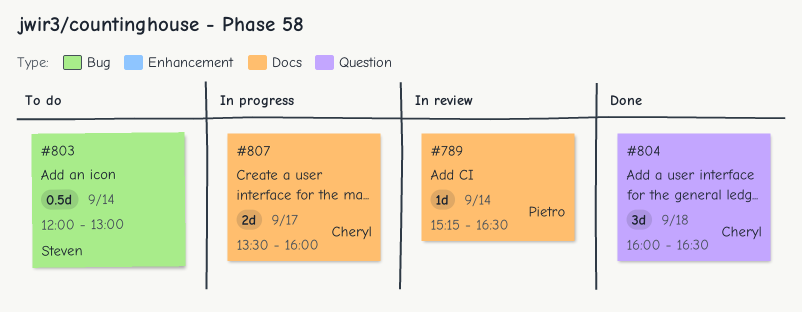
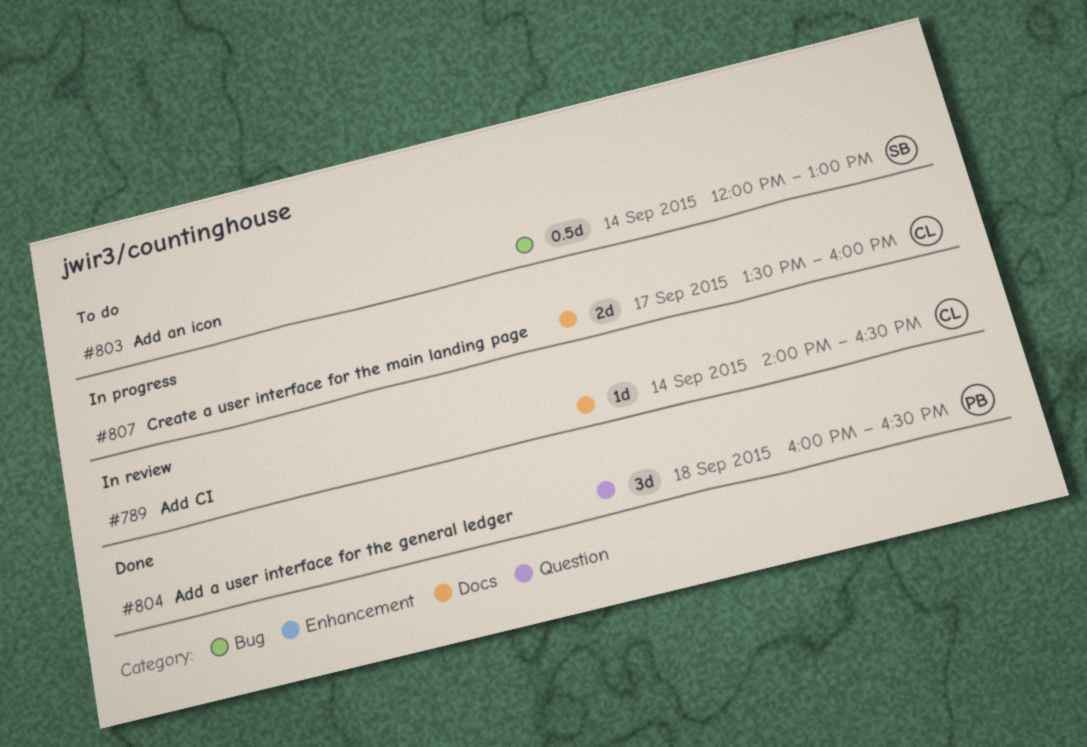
#789, owner: Pietro -> Cheryl
#789, begins: 15:15 -> 14:00
#804, owner: Cheryl -> Pietro

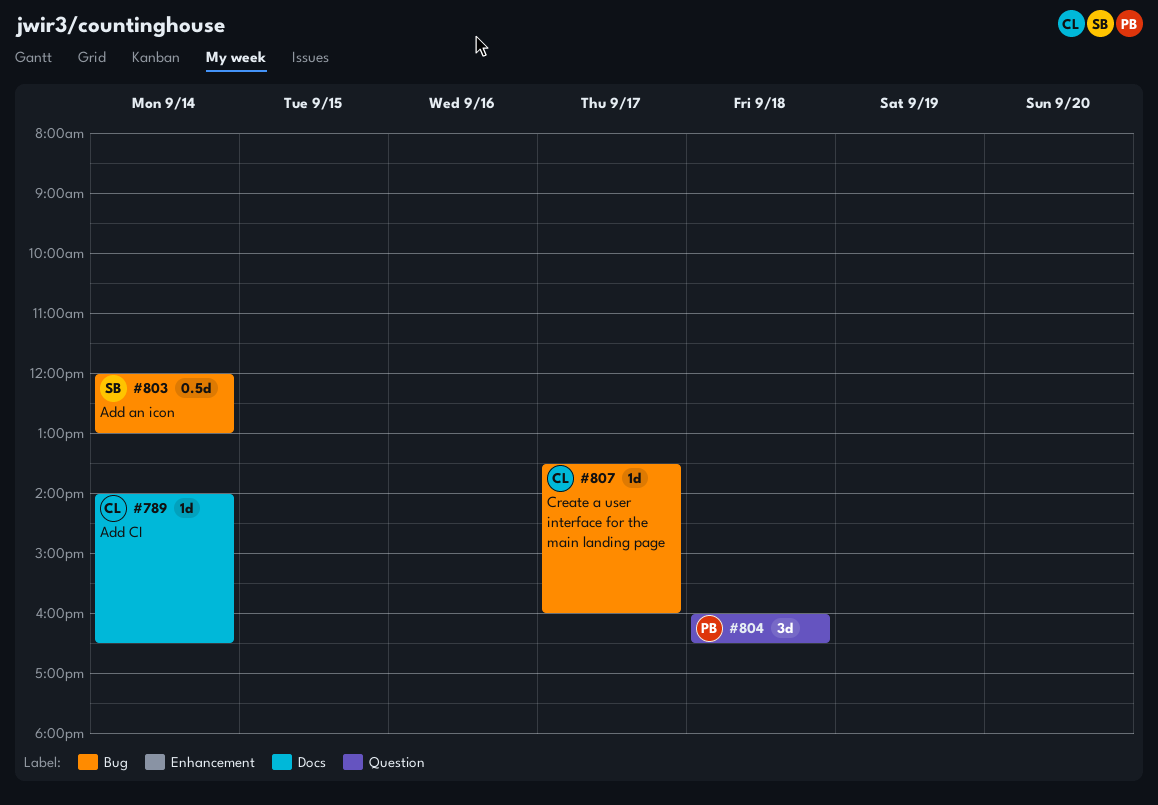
#807, label: Docs -> Bug
#807, estimate: 2d -> 1d

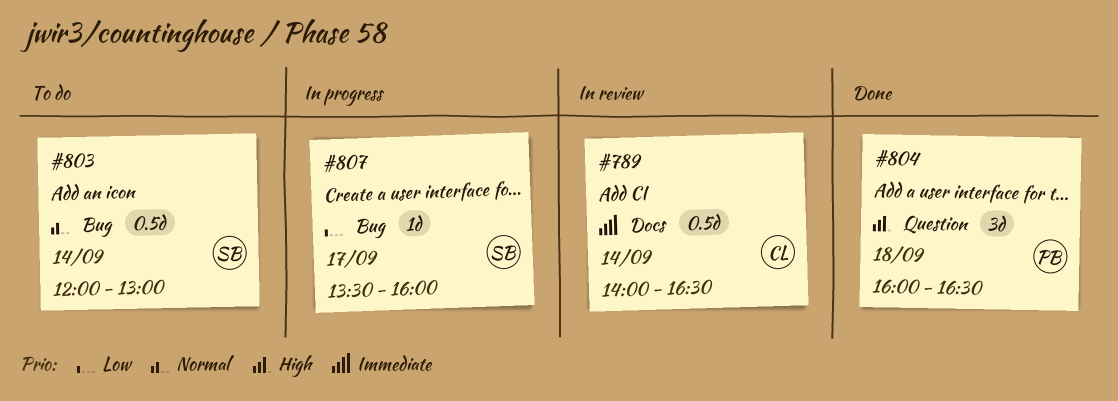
#789, estimate: 1d -> 0.5d
#807, owner: CL -> SB

